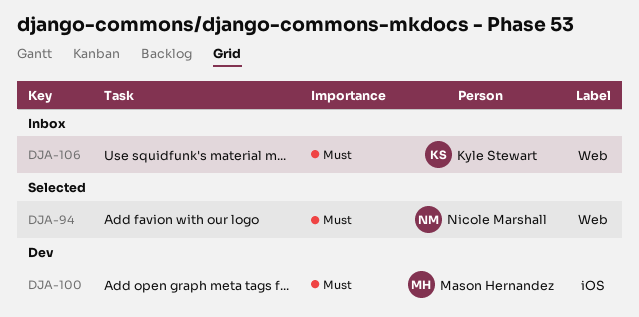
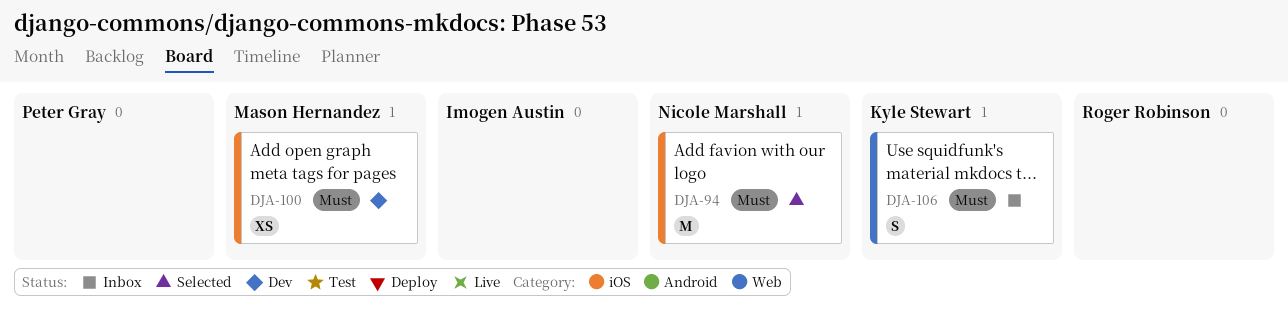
DJA-94, label: Web -> iOS

